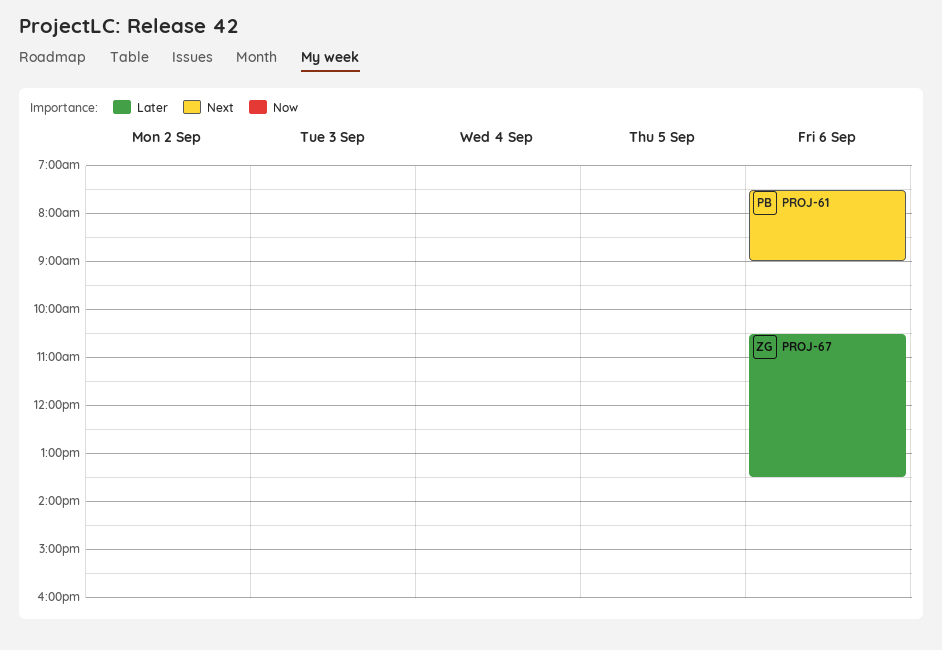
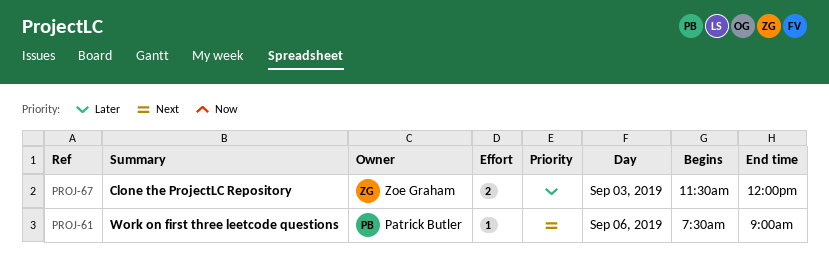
PROJ-67, day: Sep 6 -> Sep 3
PROJ-67, begins: 10:30 -> 11:30
PROJ-67, ends: 13:30 -> 12:00

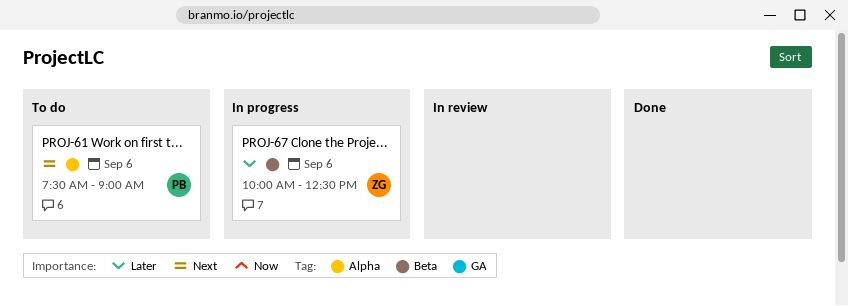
PROJ-67, day: Sep 3 -> Sep 6
PROJ-67, begins: 11:30 -> 10:00
PROJ-67, ends: 12:00 -> 12:30

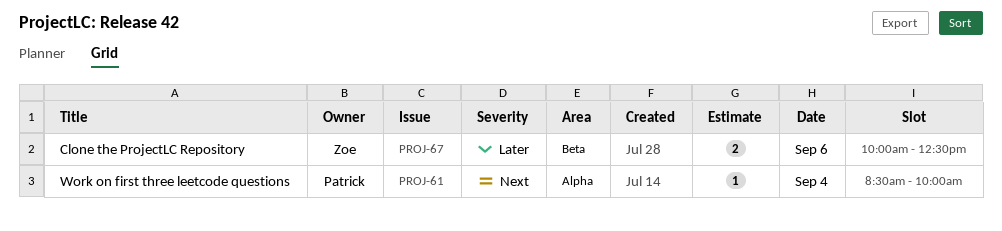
PROJ-61, day: Sep 6 -> Sep 4
PROJ-61, begins: 07:30 -> 08:30
PROJ-61, ends: 09:00 -> 10:00

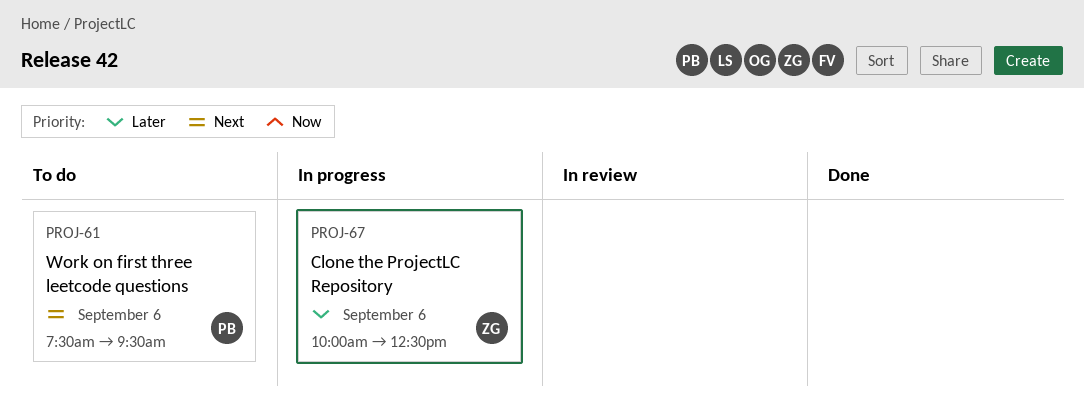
PROJ-61, day: Sep 4 -> Sep 6
PROJ-61, begins: 08:30 -> 07:30
PROJ-61, ends: 10:00 -> 09:30

